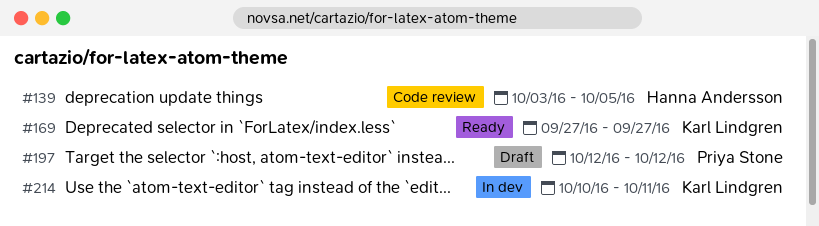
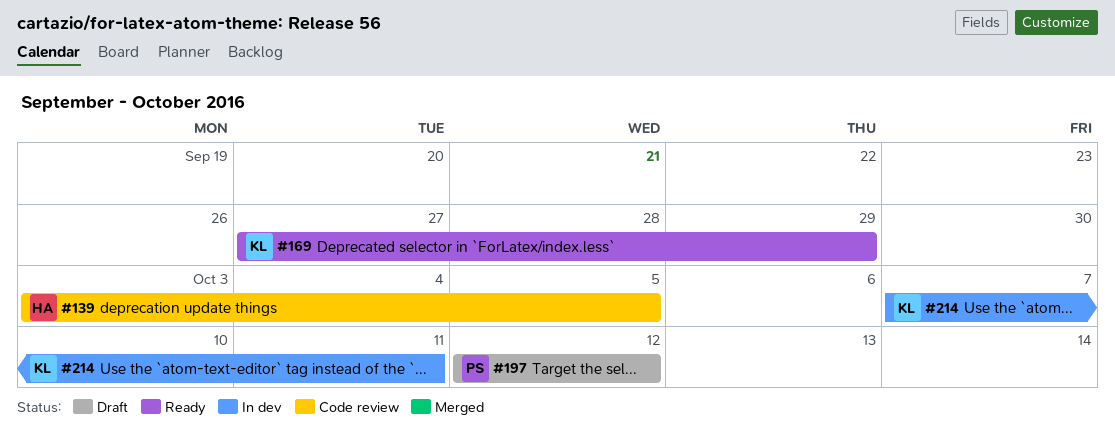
#169, due: Sep 27 -> Sep 29
#214, start: Oct 10 -> Oct 7

